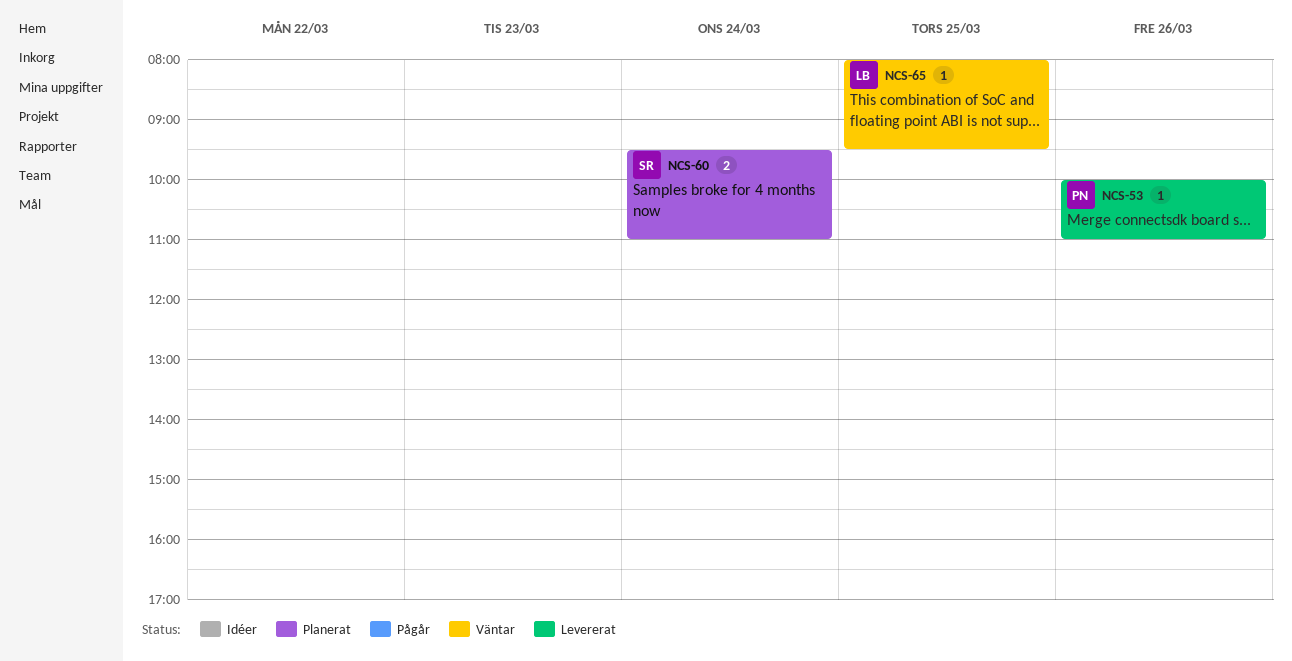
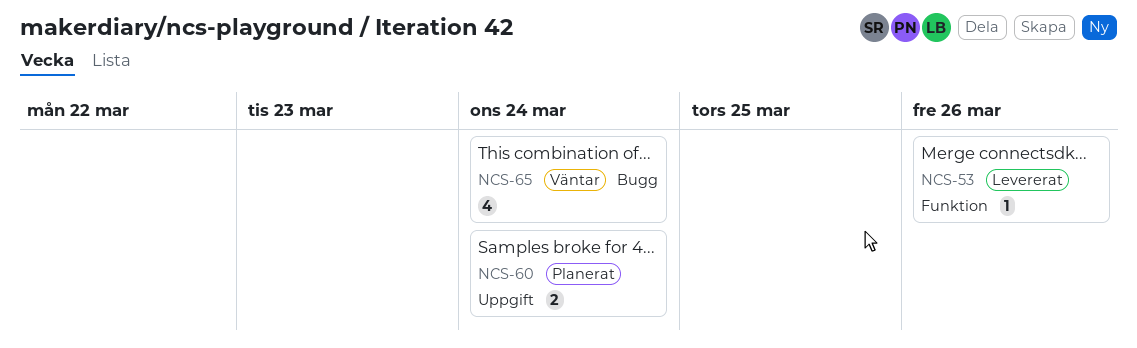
NCS-65, estimate: 1 -> 4
NCS-65, day: Mar 25 -> Mar 24

